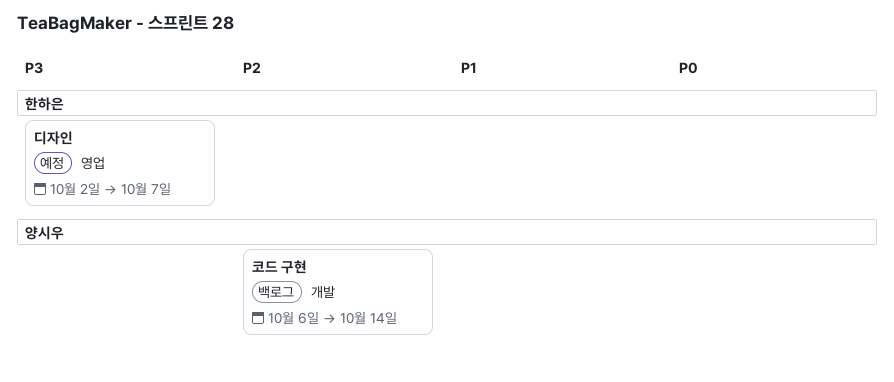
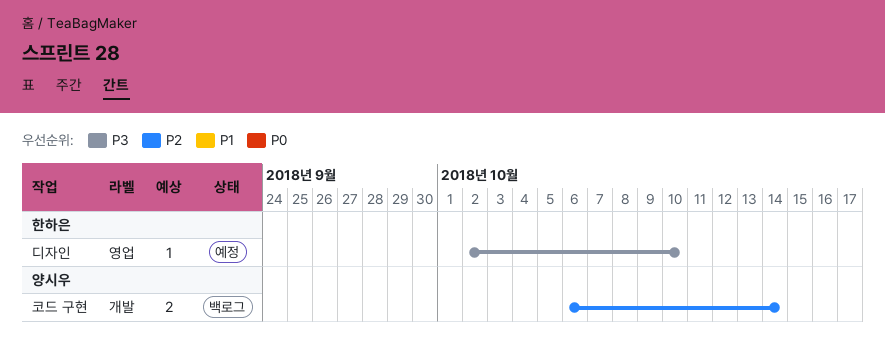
디자인, due: Oct 7 -> Oct 10

